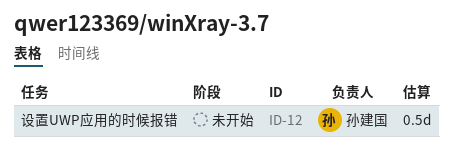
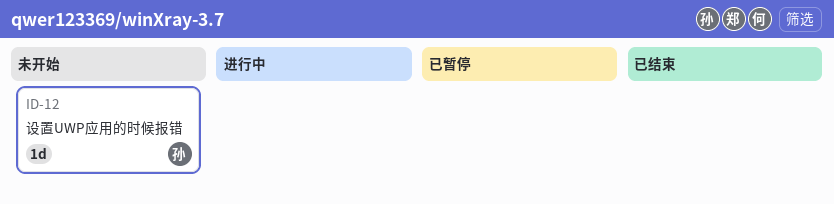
ID-12, estimate: 0.5d -> 1d

